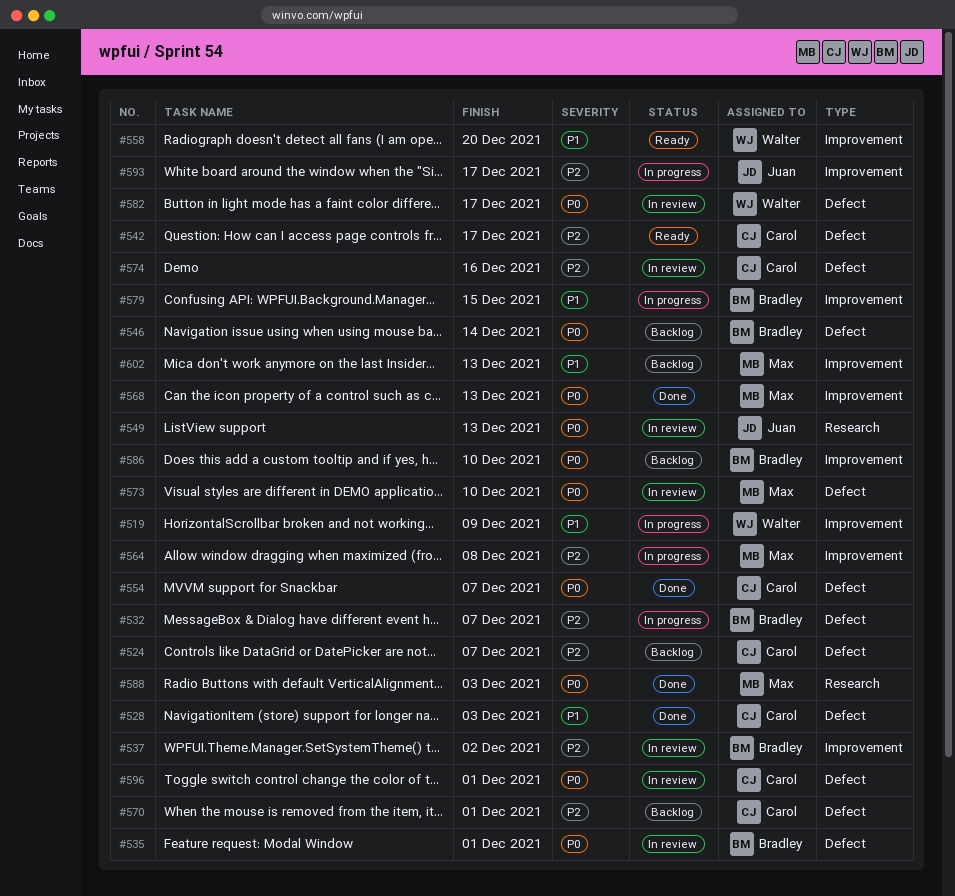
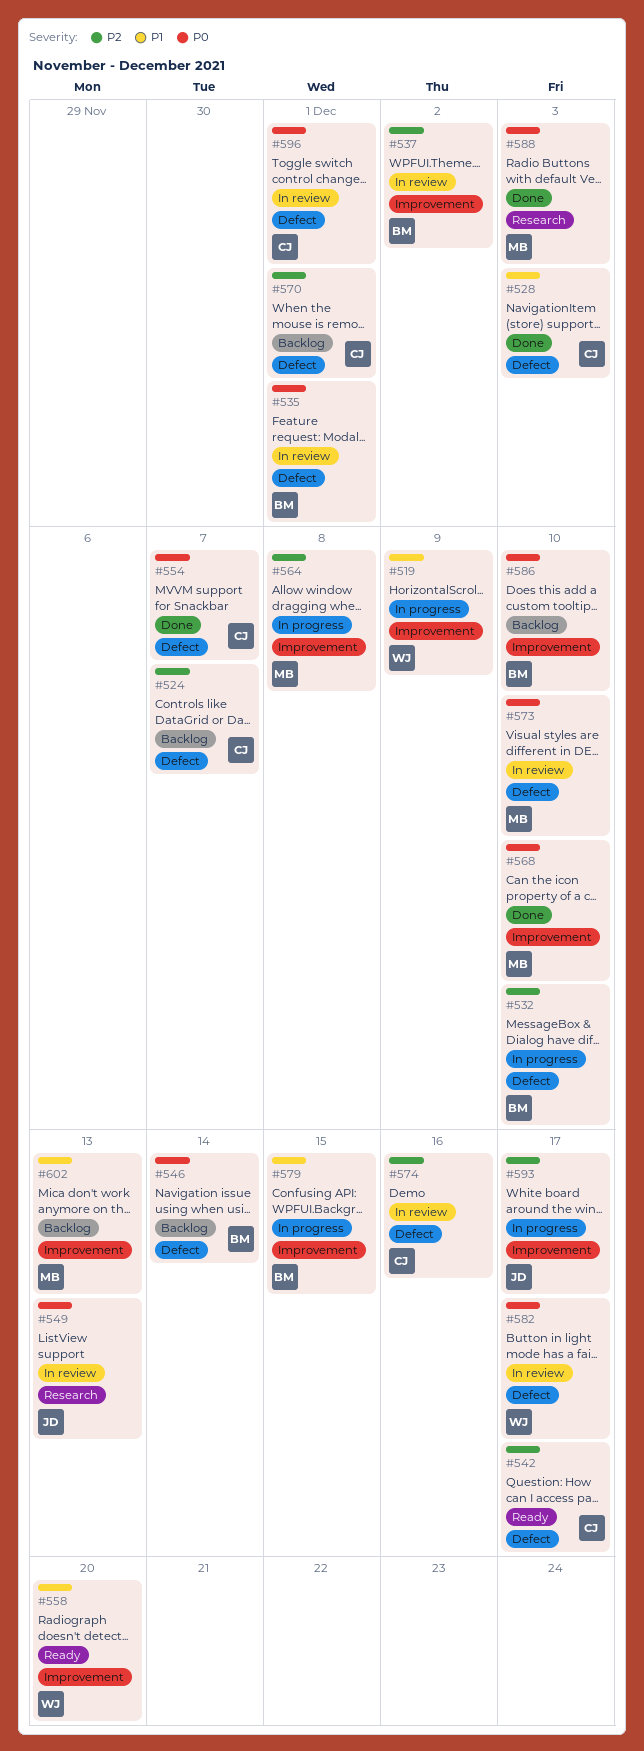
#532, due: Dec 7 -> Dec 10
#568, due: Dec 13 -> Dec 10

